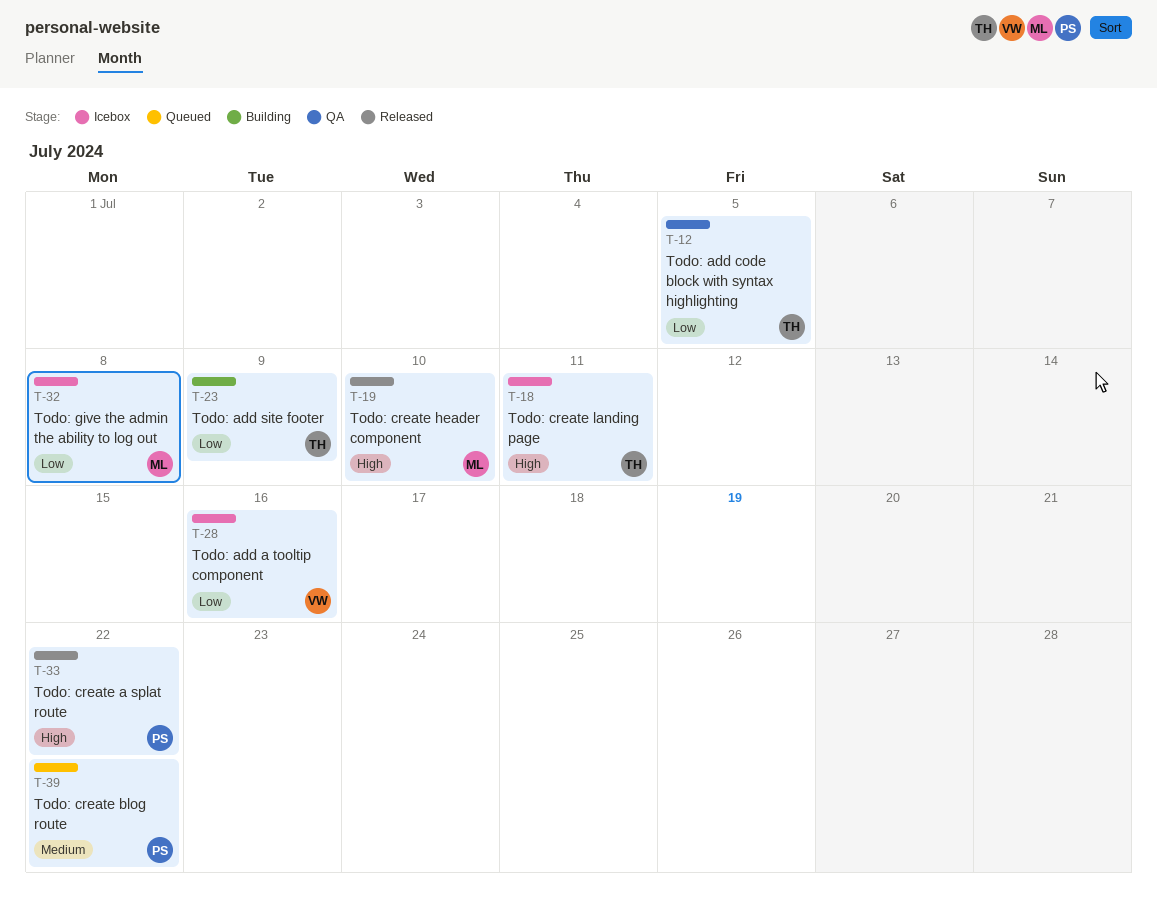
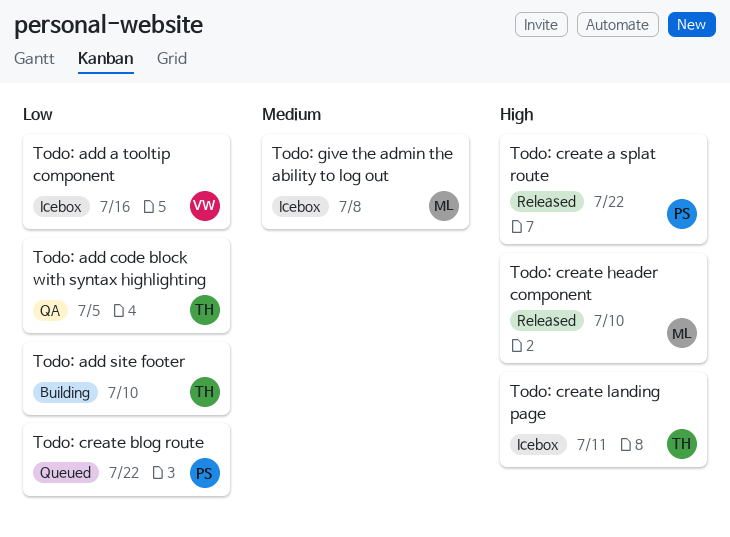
Todo: add site footer, due: Jul 9 -> Jul 10
Todo: create blog route, priority: Medium -> Low
Todo: give the admin the ability to log out, priority: Low -> Medium

